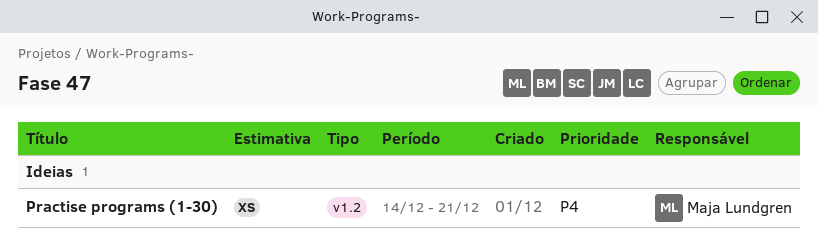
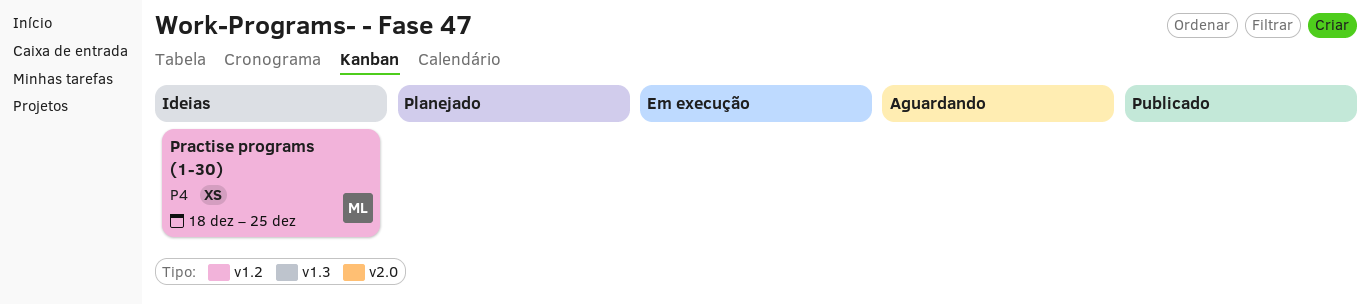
Practise programs (1-30), start: Dec 14 -> Dec 18
Practise programs (1-30), due: Dec 21 -> Dec 25

